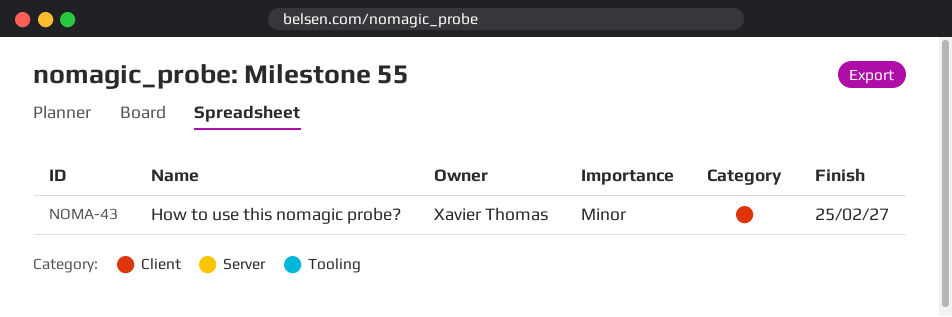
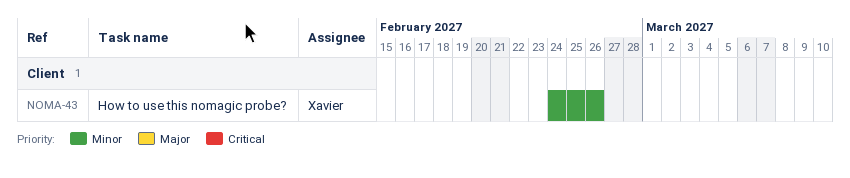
NOMA-43, due: Feb 25 -> Feb 26

